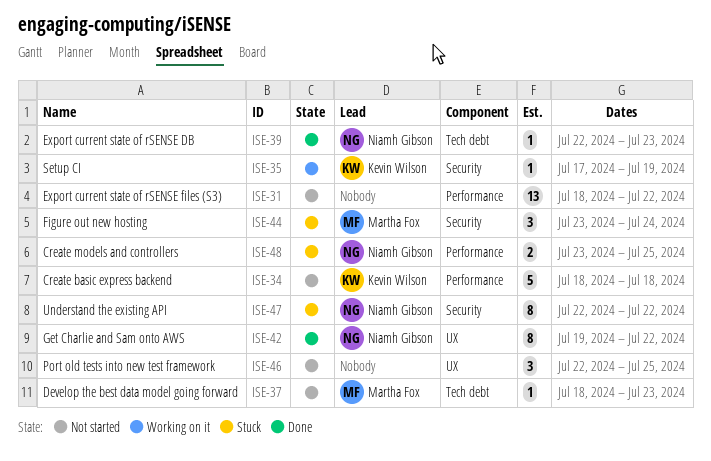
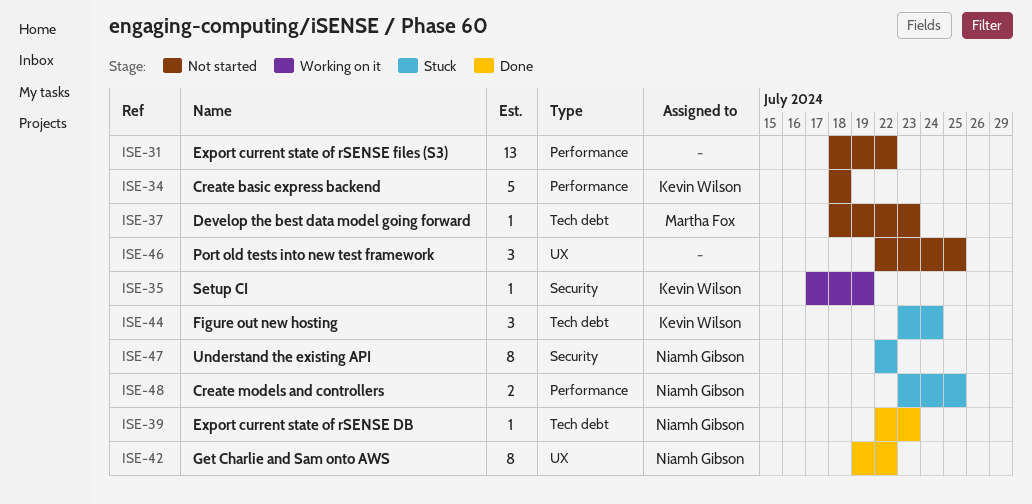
ISE-44, owner: Martha Fox -> Kevin Wilson
ISE-44, label: Security -> Tech debt

